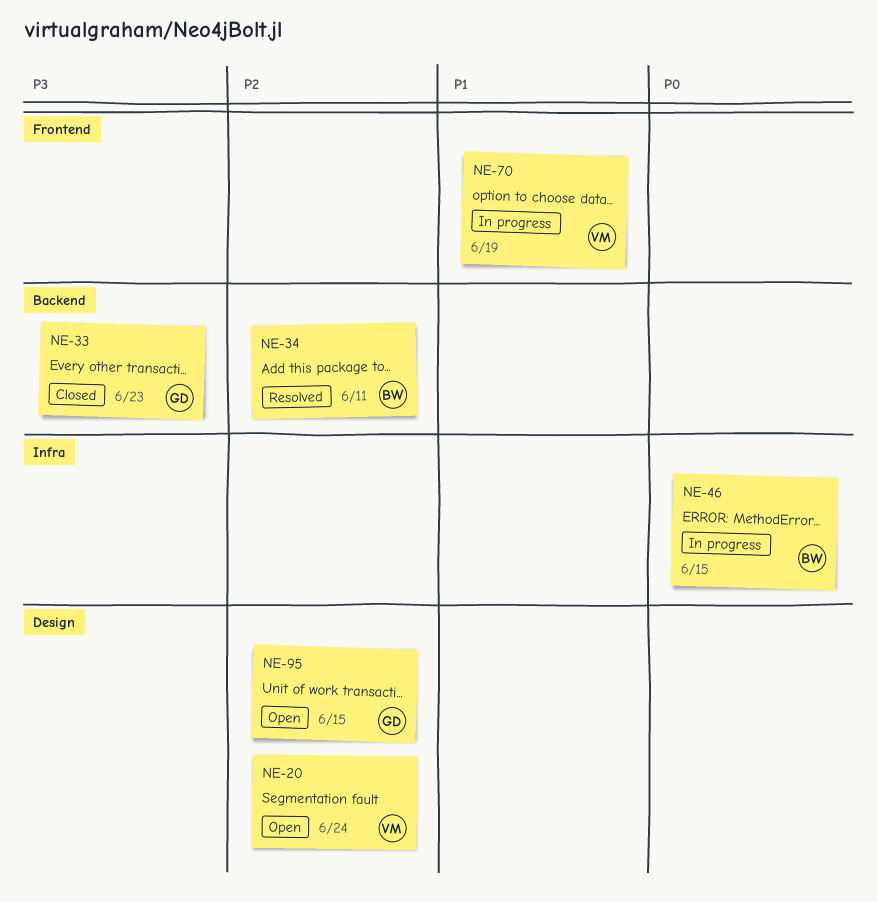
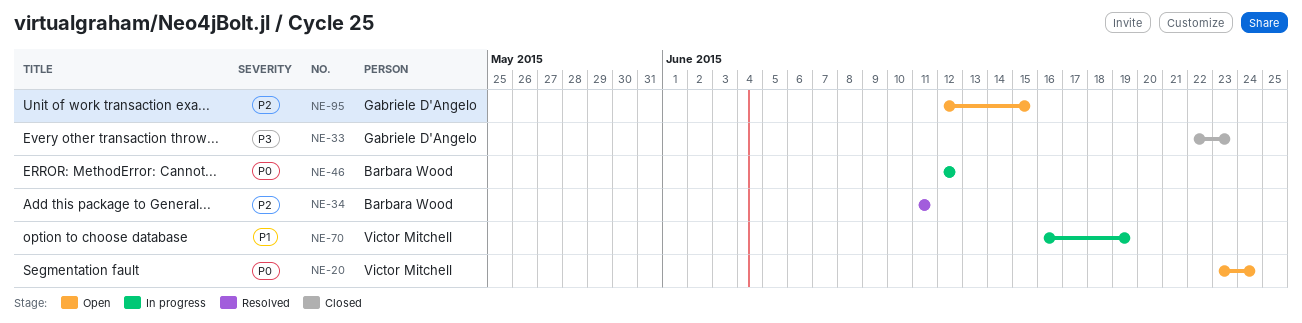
NE-20, priority: P2 -> P0
NE-46, due: Jun 15 -> Jun 12

